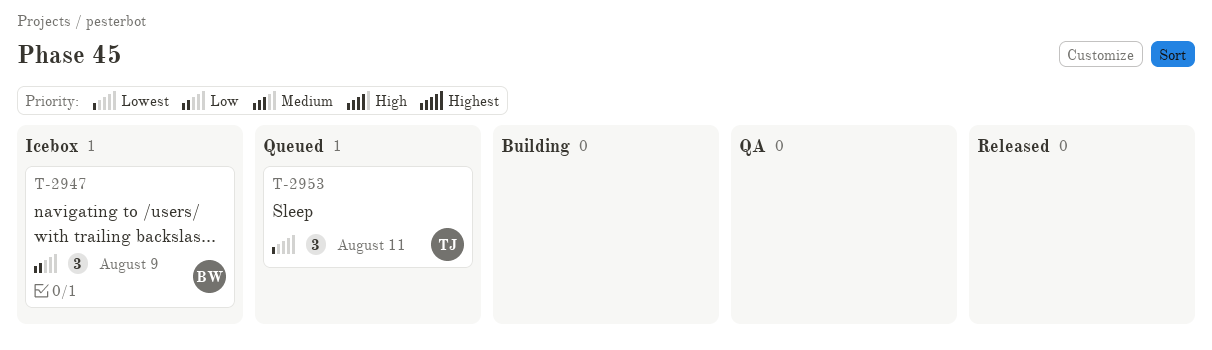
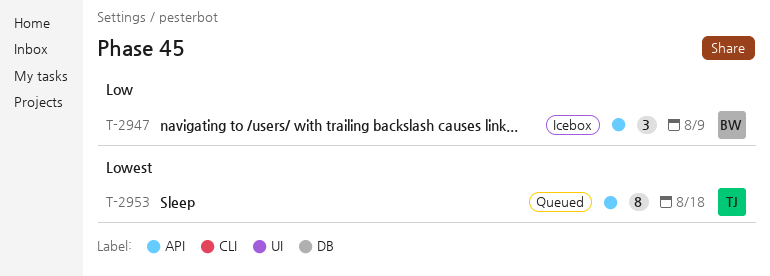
T-2953, estimate: 3 -> 8
T-2953, due: Aug 11 -> Aug 18

